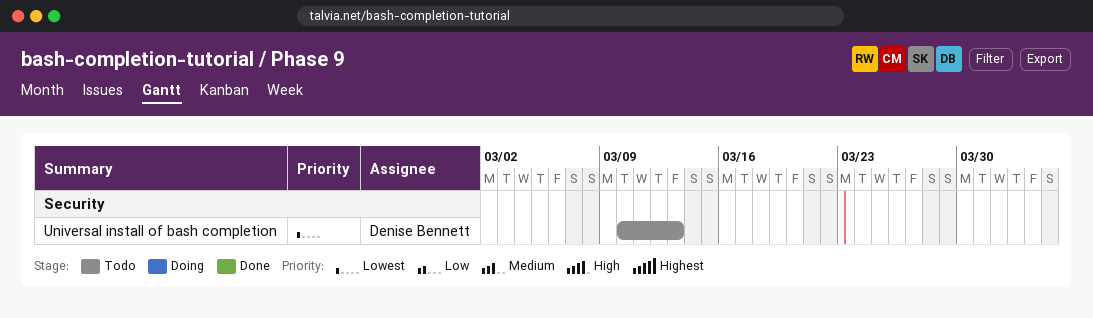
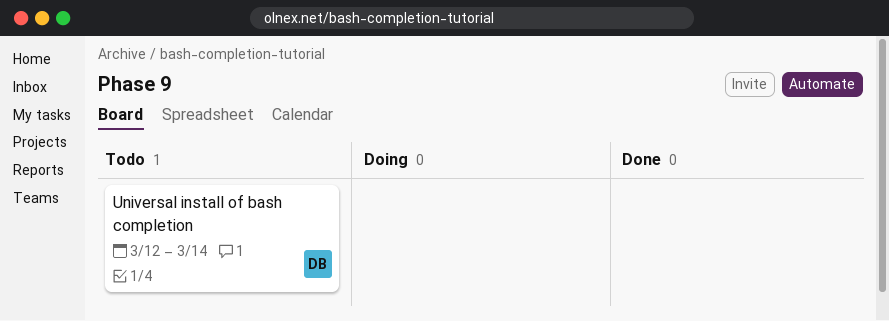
Universal install of bash completion, start: Mar 10 -> Mar 12
Universal install of bash completion, due: Mar 13 -> Mar 14

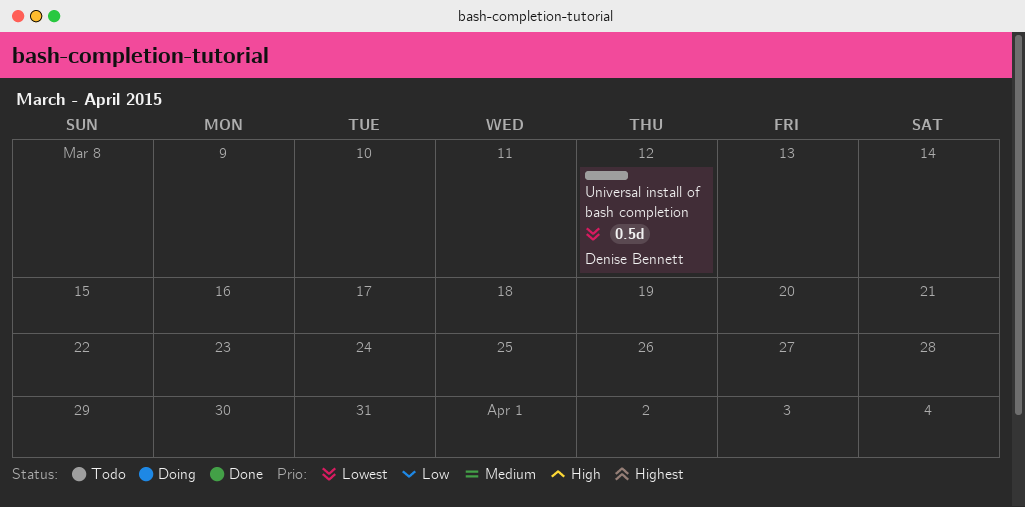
Universal install of bash completion, due: Mar 14 -> Mar 12

